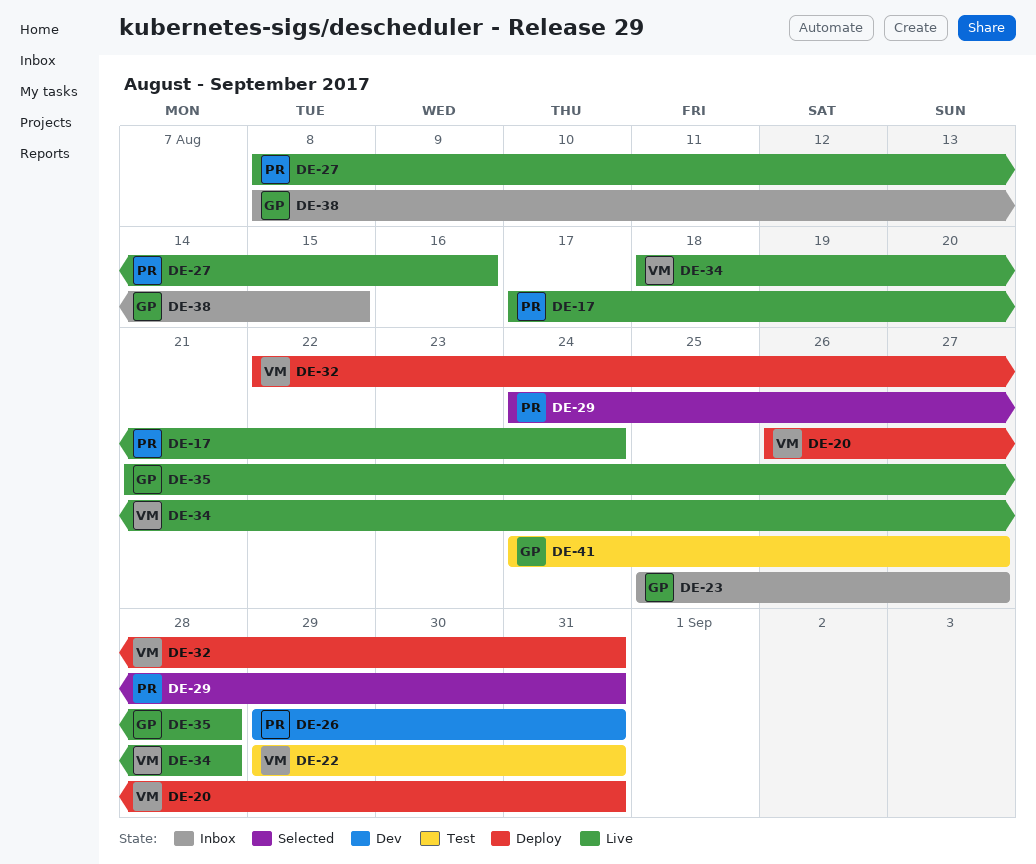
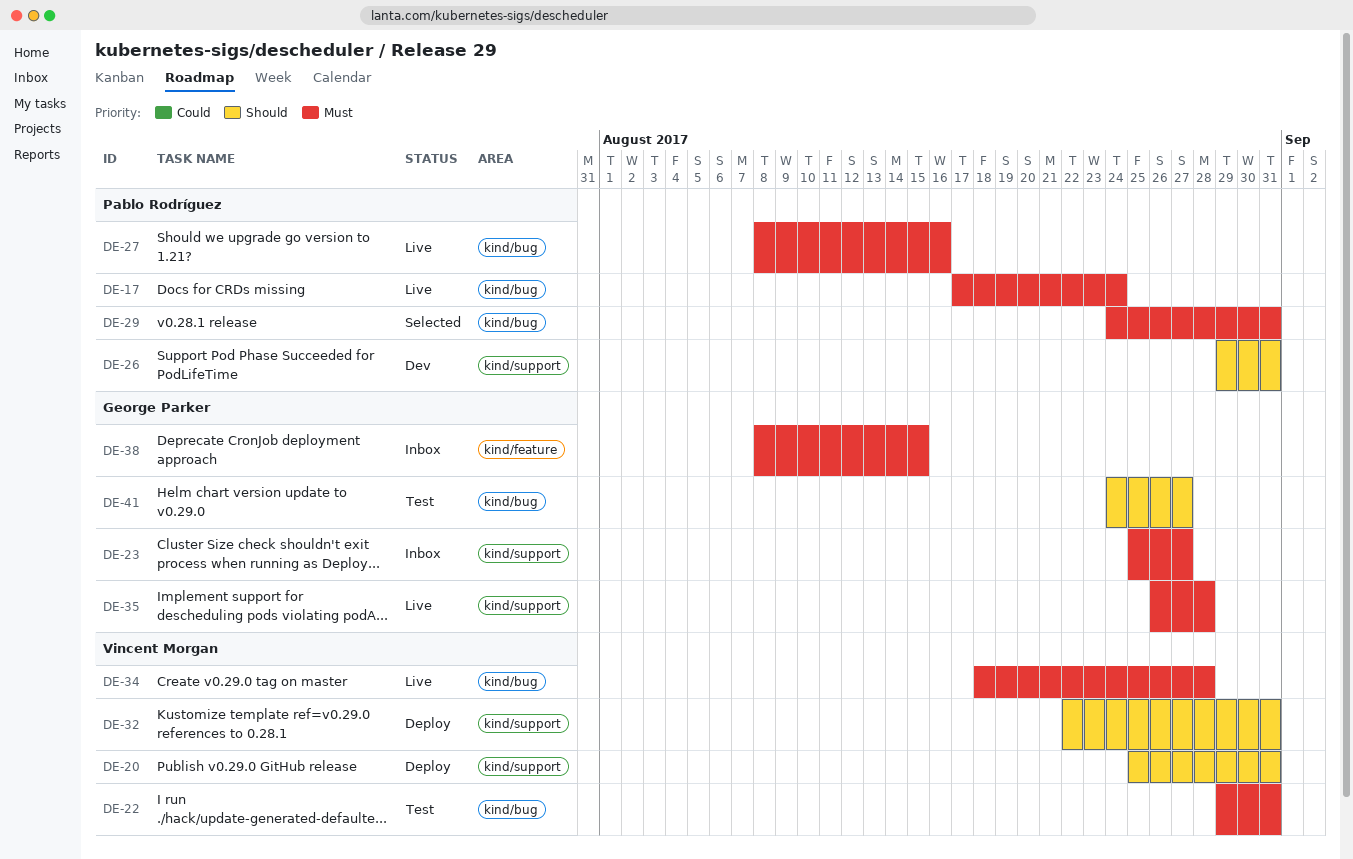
DE-20, start: Aug 26 -> Aug 25
DE-35, start: Aug 21 -> Aug 26

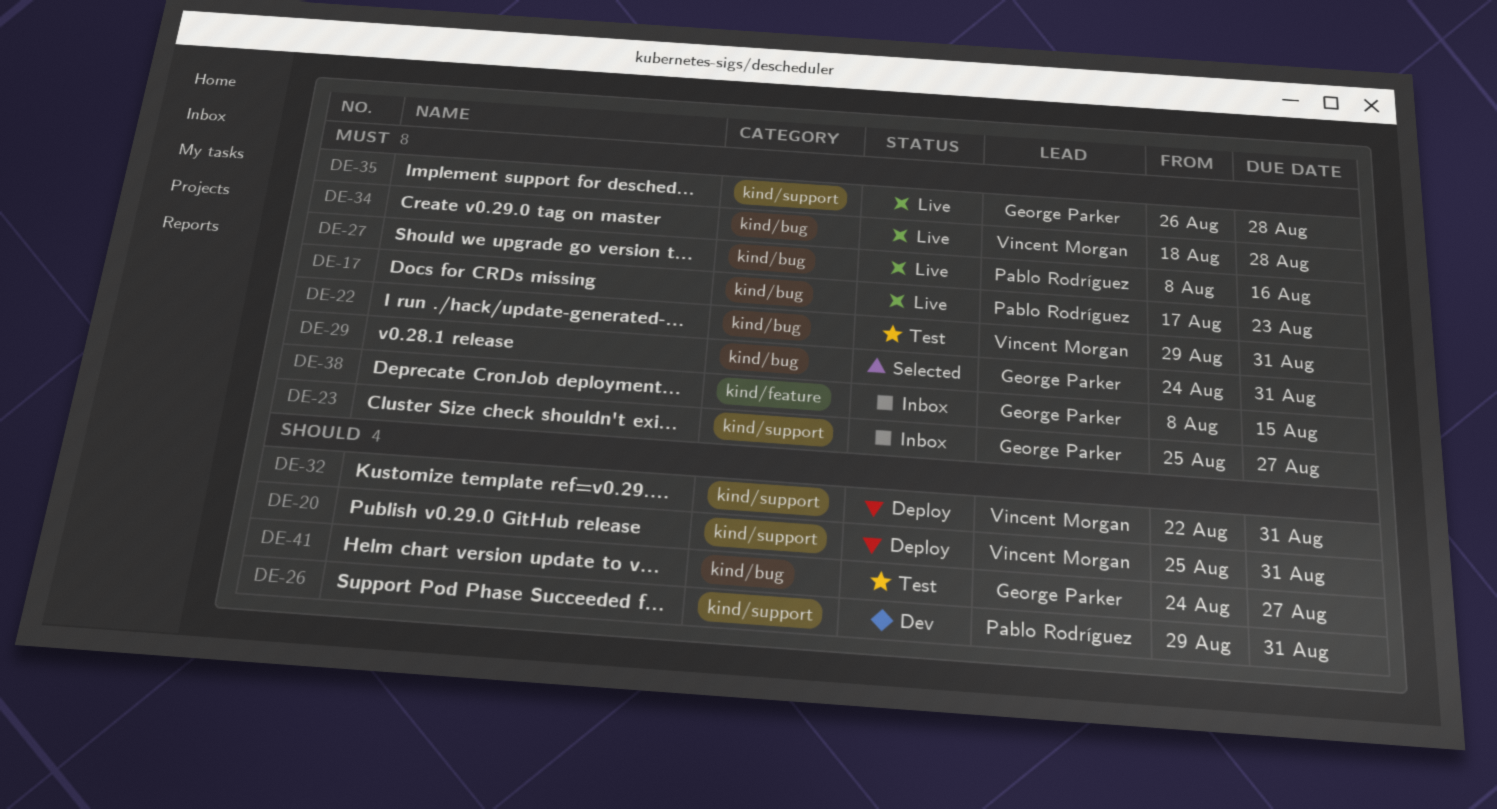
DE-17, due: Aug 24 -> Aug 23
DE-29, owner: Pablo Rodríguez -> George Parker

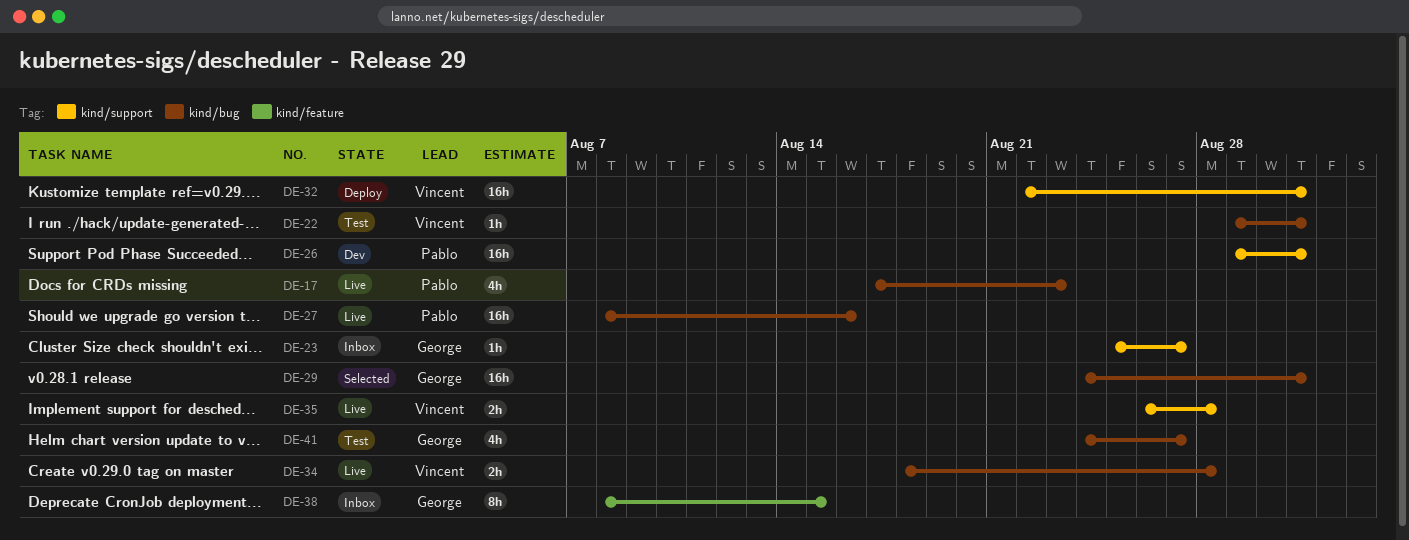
DE-20: present -> none
DE-35, owner: George Parker -> Vincent Morgan

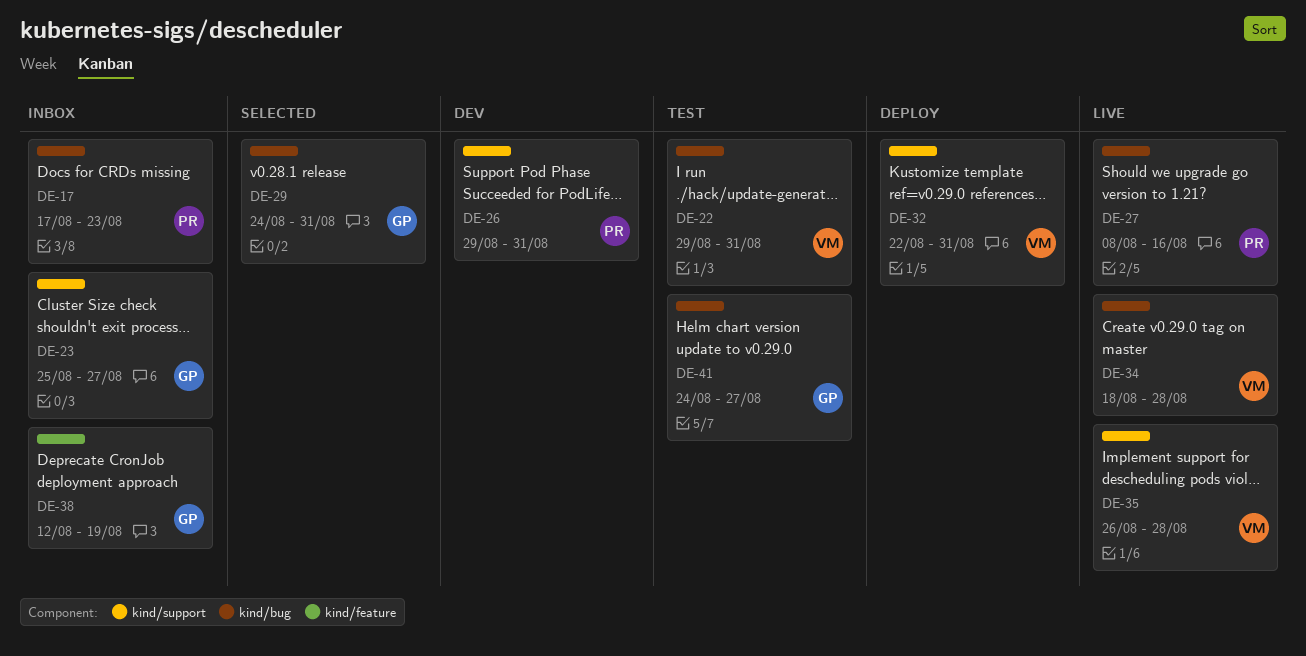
DE-17, status: Live -> Inbox
DE-38, start: Aug 8 -> Aug 12
DE-38, due: Aug 15 -> Aug 19

